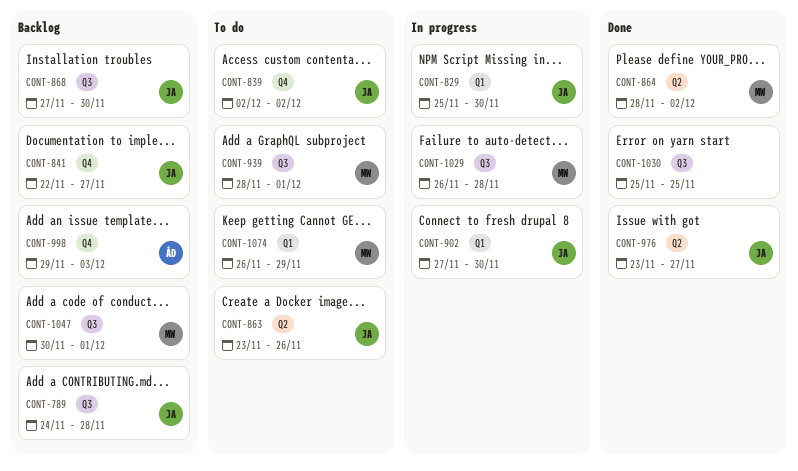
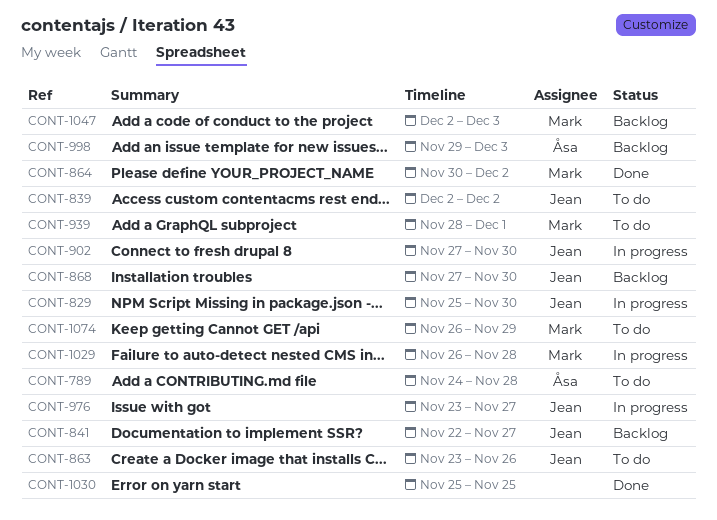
CONT-789, status: Backlog -> To do
CONT-789, owner: Jean -> Åsa
CONT-864, start: Nov 28 -> Nov 30
CONT-976, status: Done -> In progress
CONT-1047, start: Nov 30 -> Dec 2
CONT-1047, due: Dec 1 -> Dec 3

